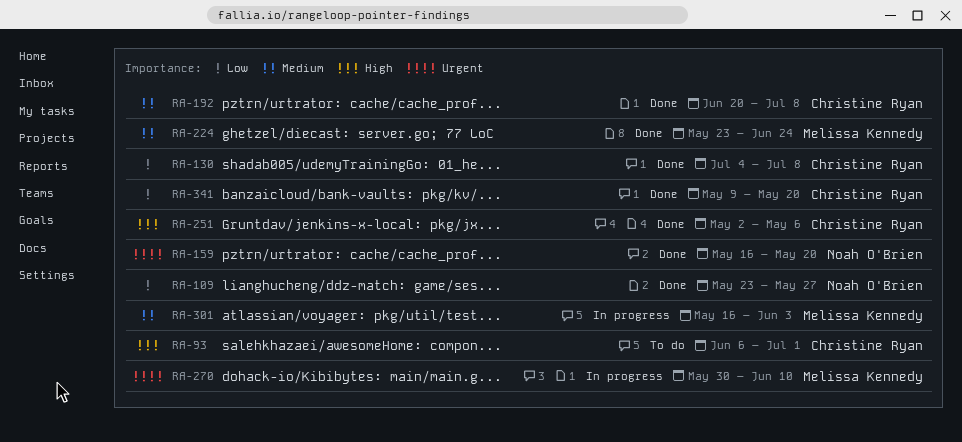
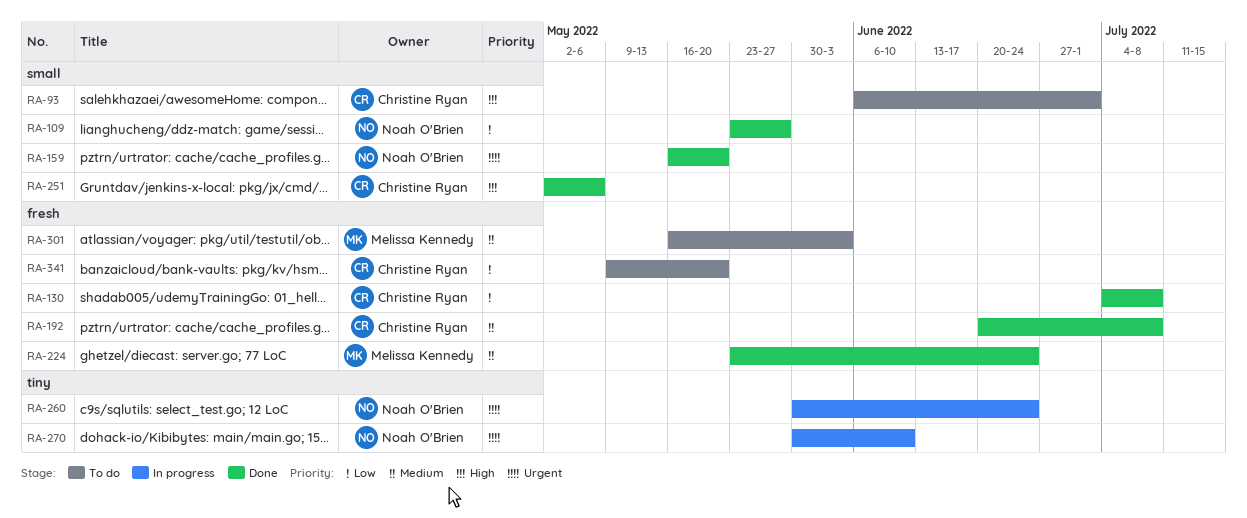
RA-260: none -> present
RA-270, owner: Melissa Kennedy -> Noah O'Brien
RA-301, status: In progress -> To do
RA-341, status: Done -> To do

